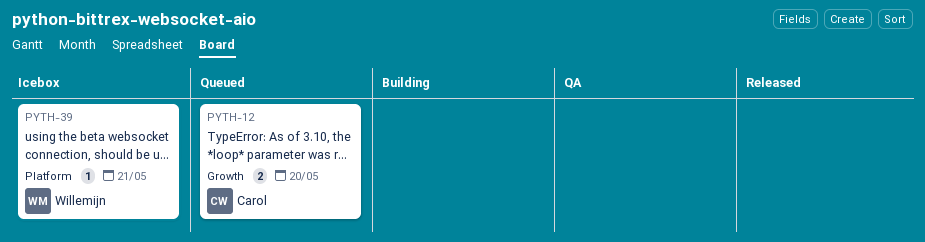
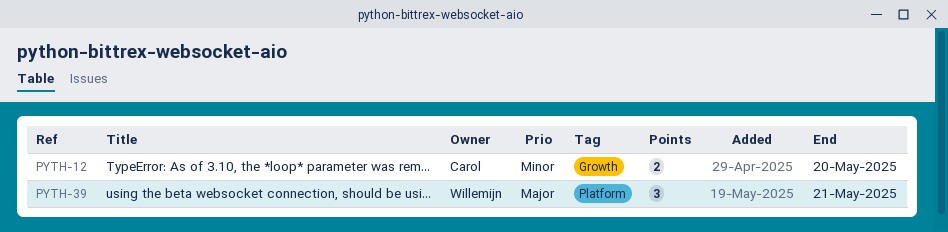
PYTH-39, estimate: 1 -> 3

